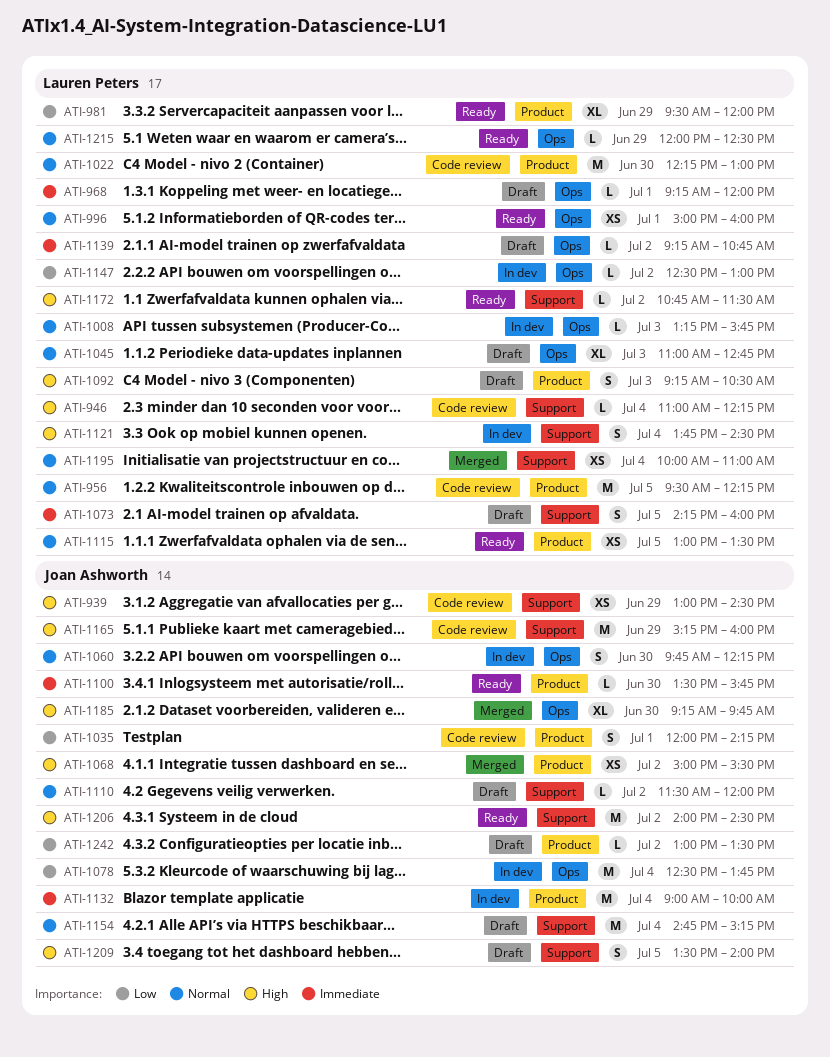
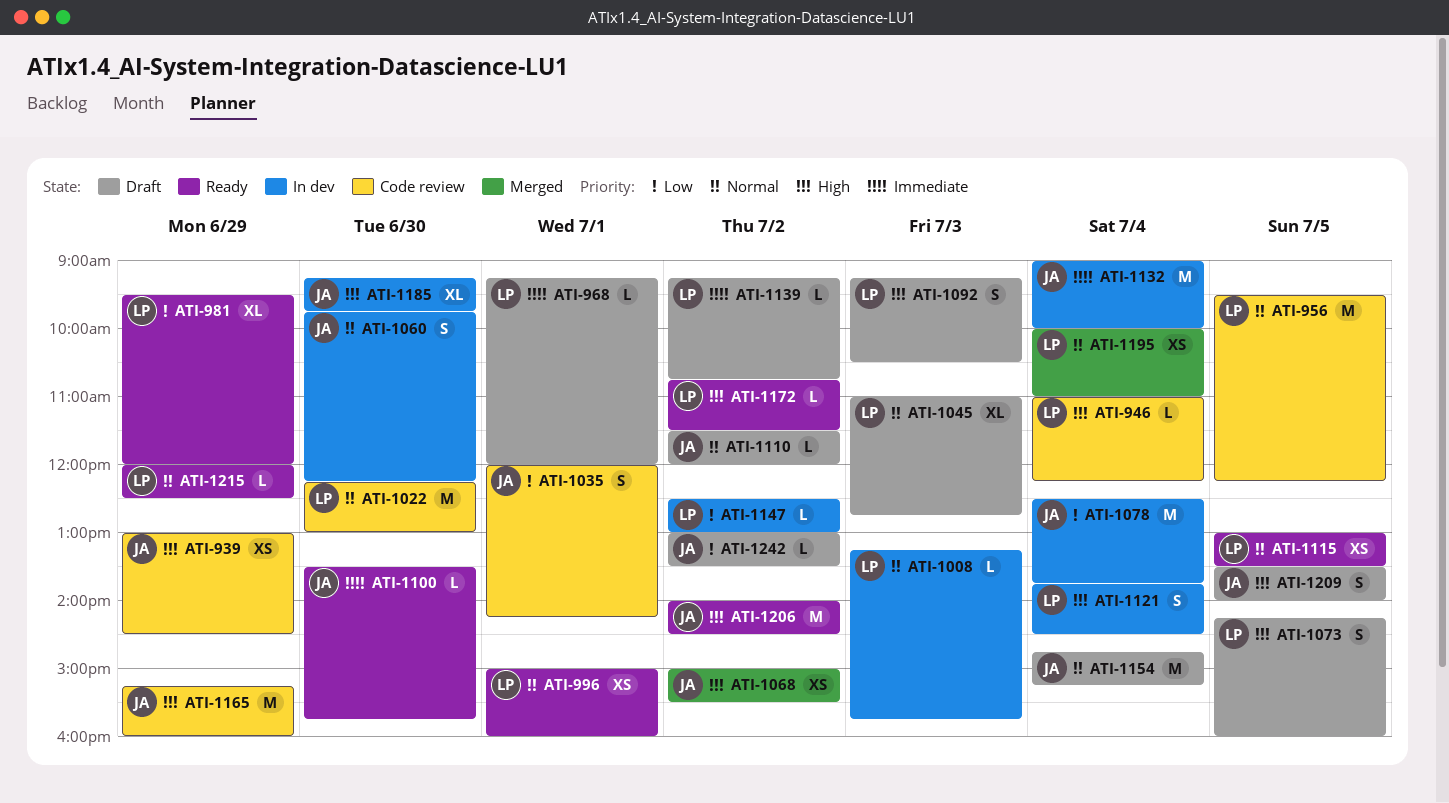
ATI-1073, priority: Immediate -> High
ATI-1185, status: Merged -> In dev

